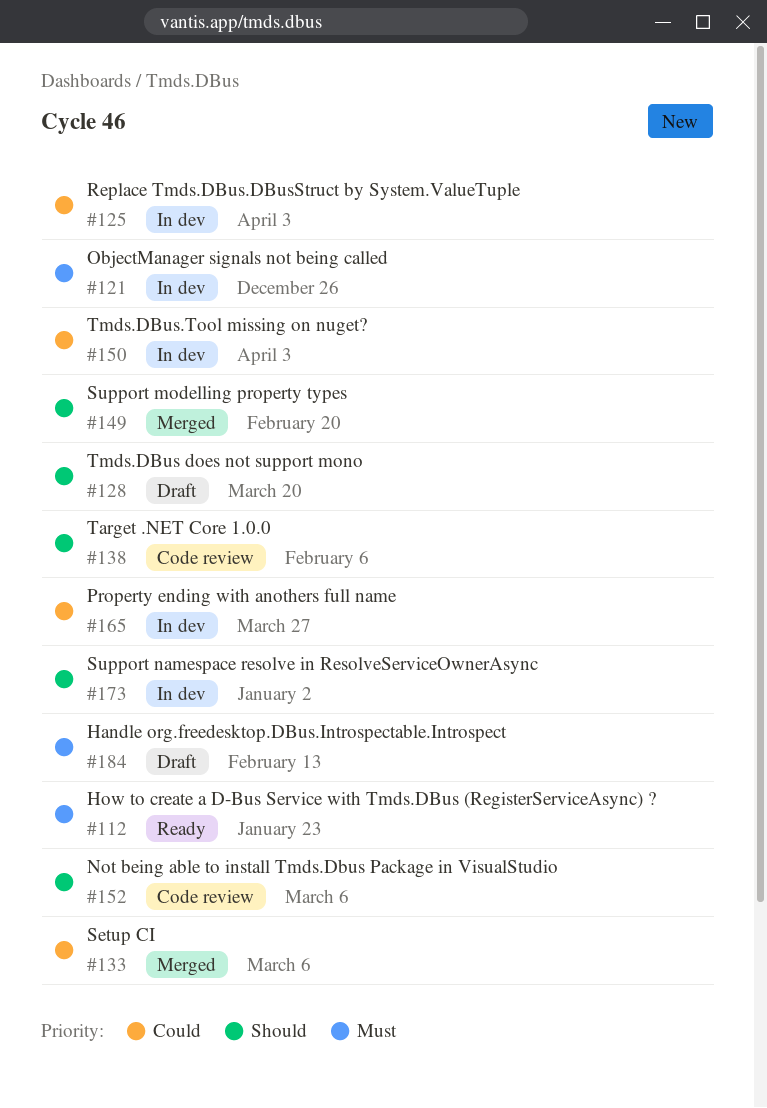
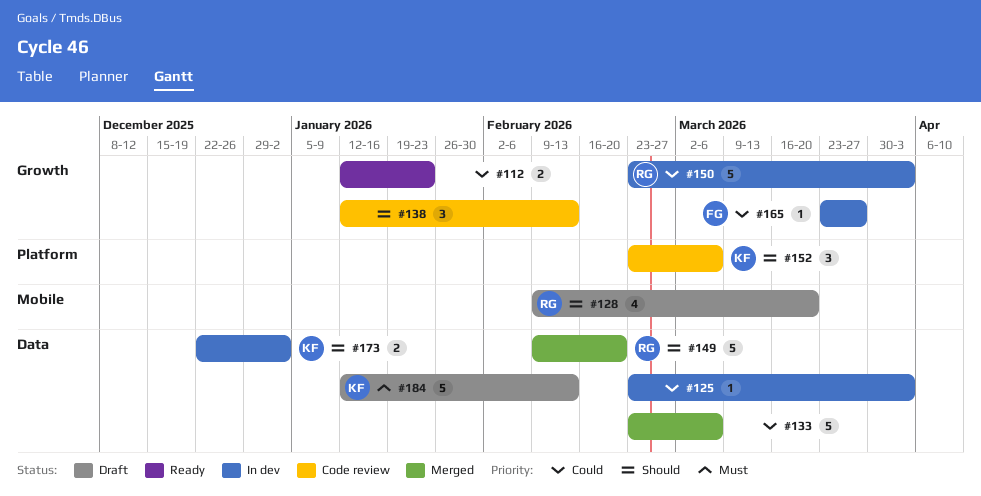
#112, priority: Must -> Could
#121: present -> none
#138, due: Feb 6 -> Feb 13

